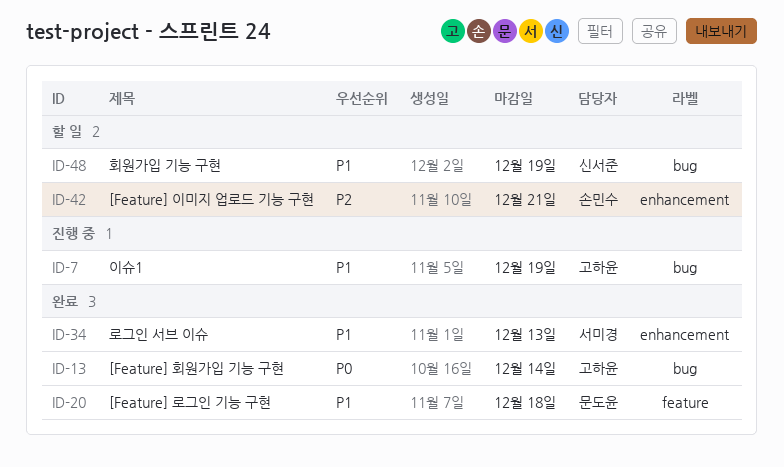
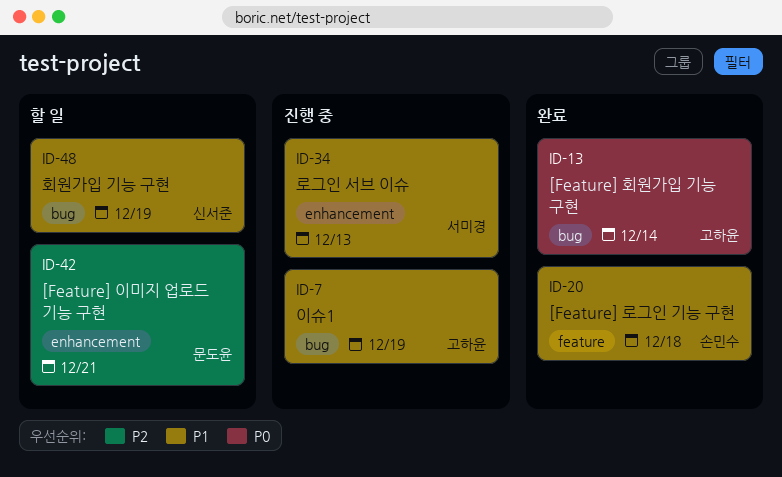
ID-20, owner: 문도윤 -> 손민수
ID-34, status: 완료 -> 진행 중
ID-42, owner: 손민수 -> 문도윤

